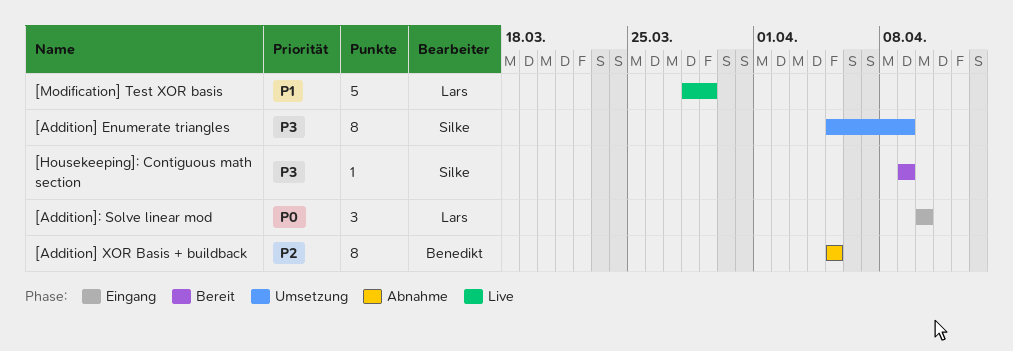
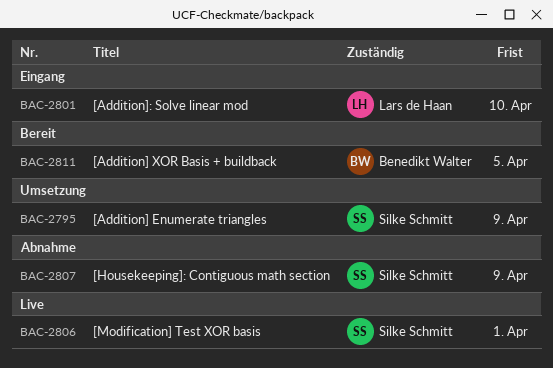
[Addition] XOR Basis + buildback, status: Abnahme -> Bereit
[Housekeeping]: Contiguous math section, status: Bereit -> Abnahme
[Modification] Test XOR basis, owner: Lars de Haan -> Silke Schmitt
[Modification] Test XOR basis, due: Mar 29 -> Apr 1

